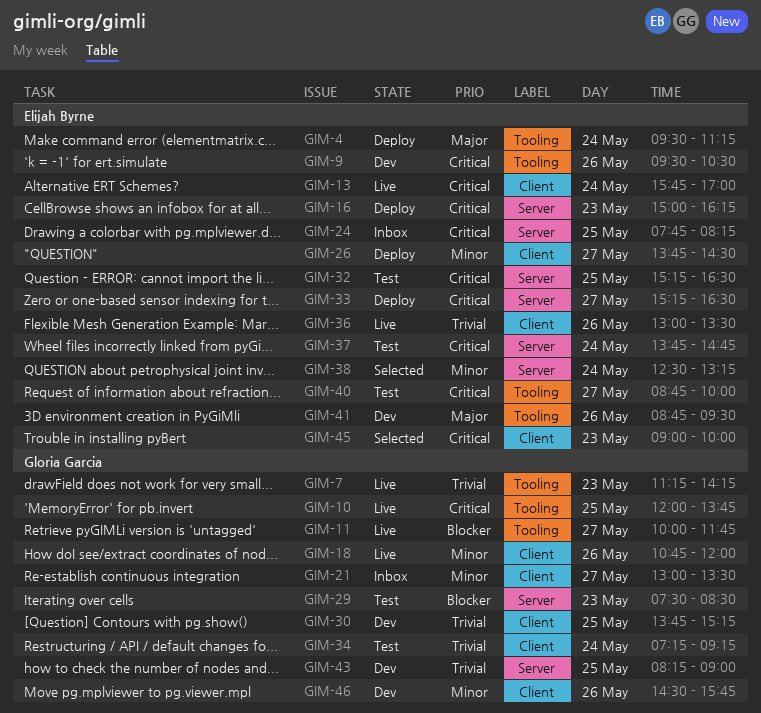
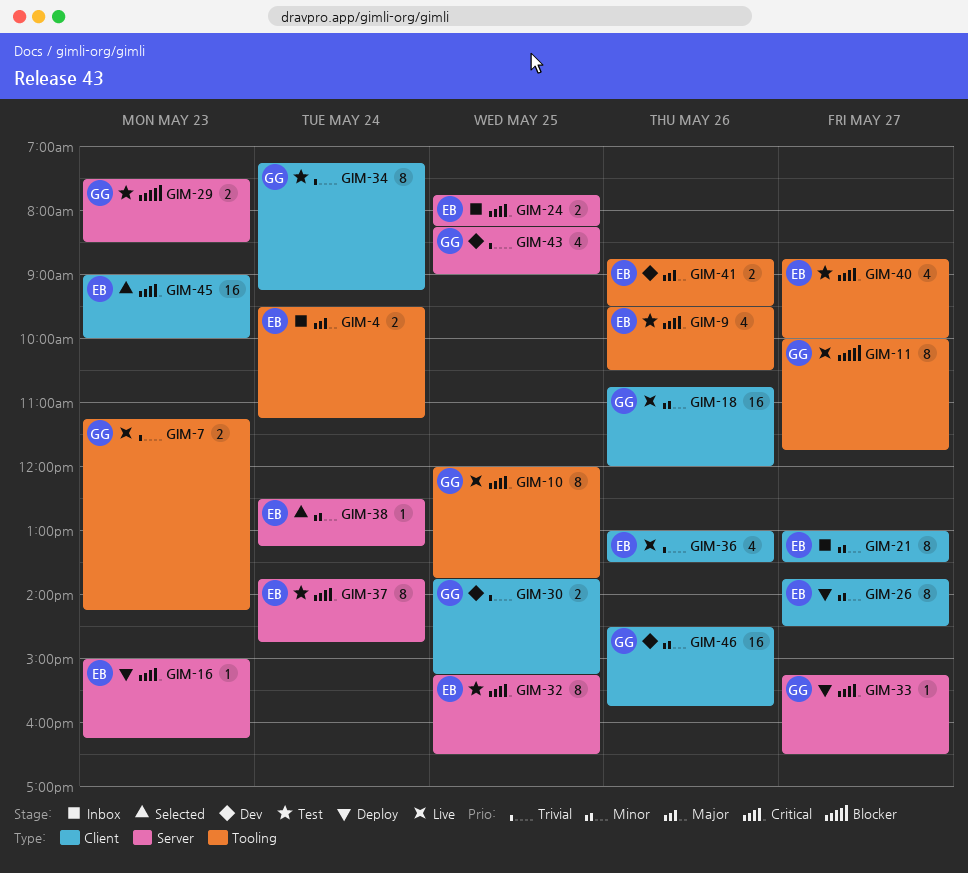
GIM-4, status: Deploy -> Inbox
GIM-9, status: Dev -> Test
GIM-13: present -> none
GIM-21, owner: Gloria Garcia -> Elijah Byrne
GIM-33, owner: Elijah Byrne -> Gloria Garcia

